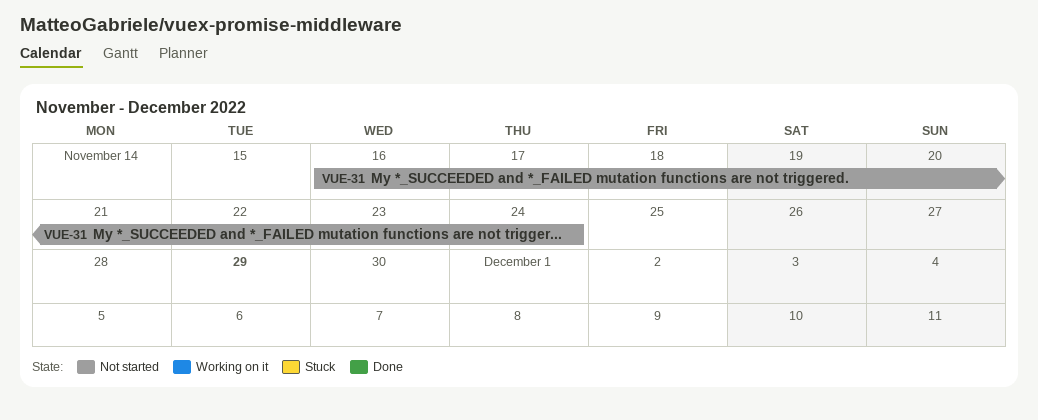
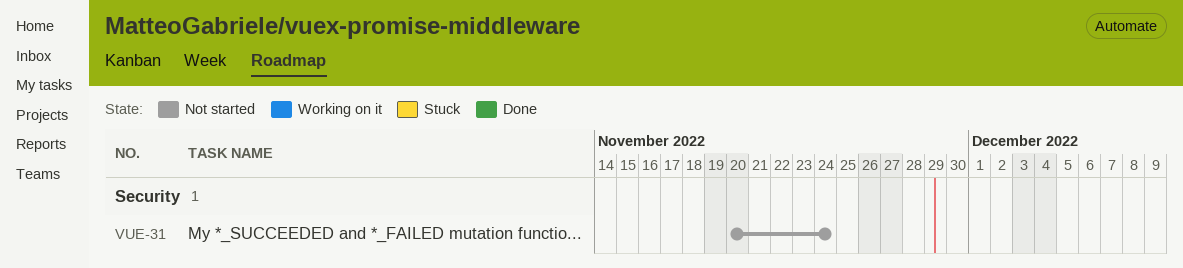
VUE-31, start: Nov 16 -> Nov 20

